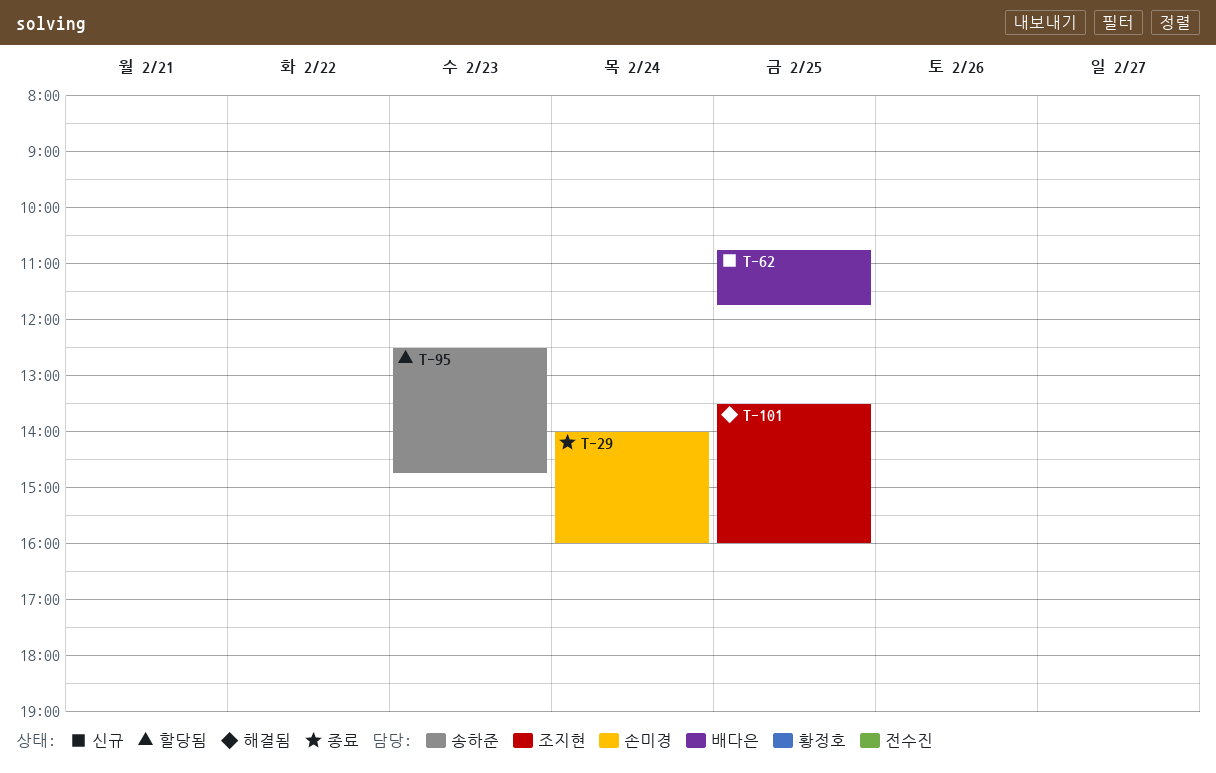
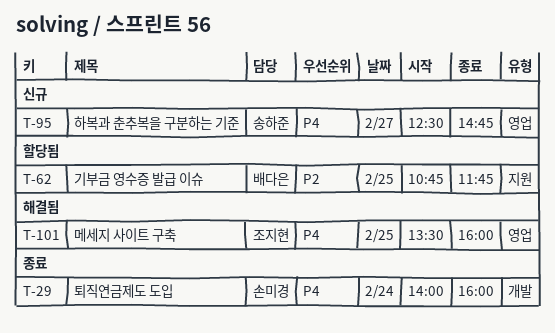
T-62, status: 신규 -> 할당됨
T-95, status: 할당됨 -> 신규
T-95, day: Feb 23 -> Feb 27

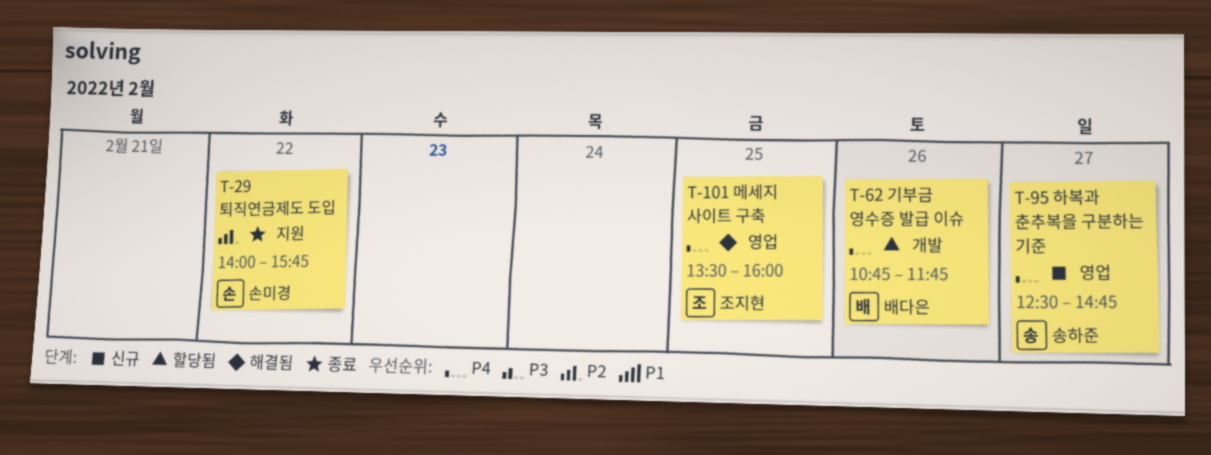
T-29, priority: P4 -> P2
T-29, label: 개발 -> 지원
T-29, day: Feb 24 -> Feb 22
T-29, ends: 16:00 -> 15:45
T-62, priority: P2 -> P4
T-62, label: 지원 -> 개발
T-62, day: Feb 25 -> Feb 26

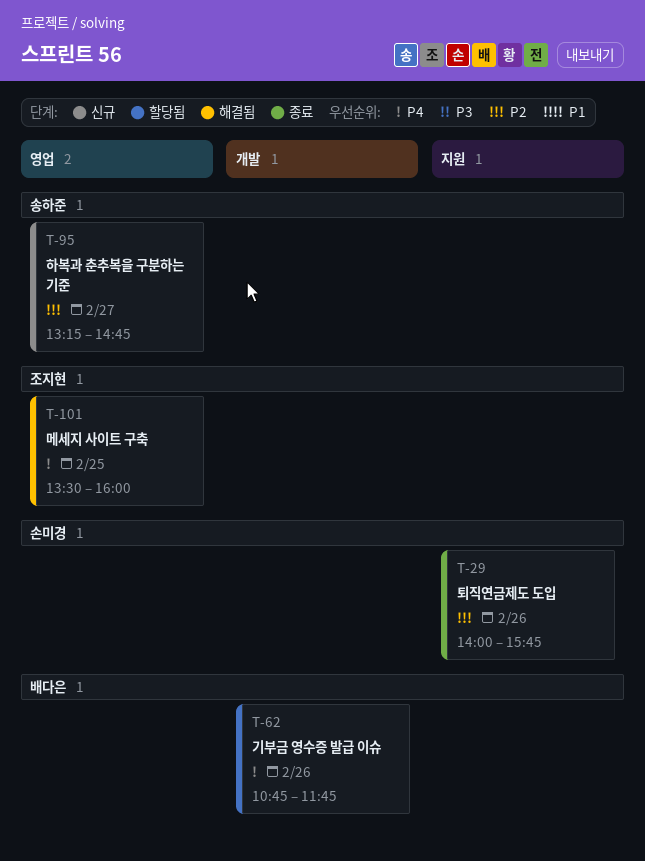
T-29, day: Feb 22 -> Feb 26
T-95, priority: P4 -> P2
T-95, begins: 12:30 -> 13:15

